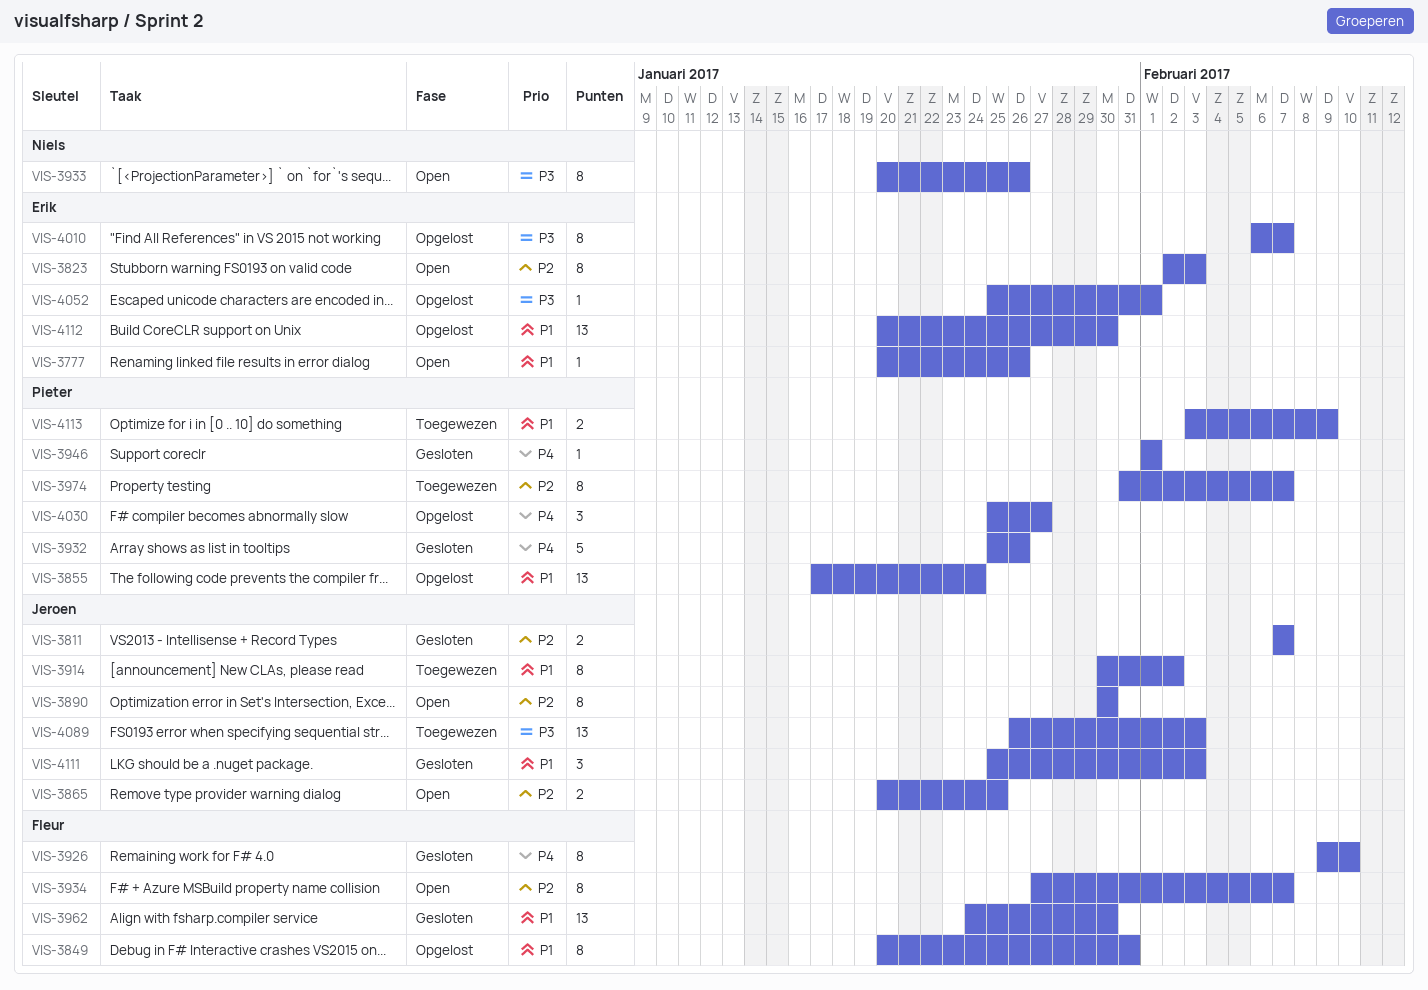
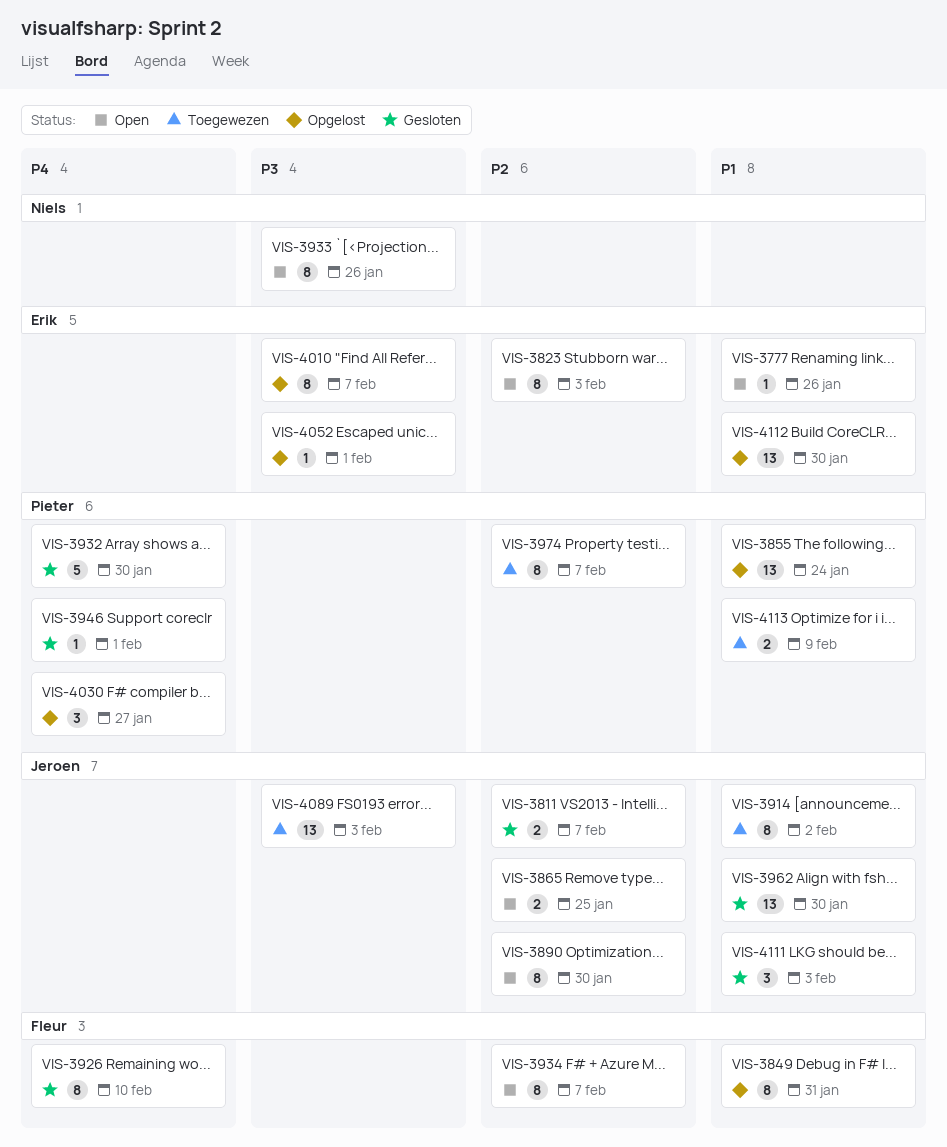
VIS-3932, due: Jan 26 -> Jan 30
VIS-3962, owner: Fleur -> Jeroen

